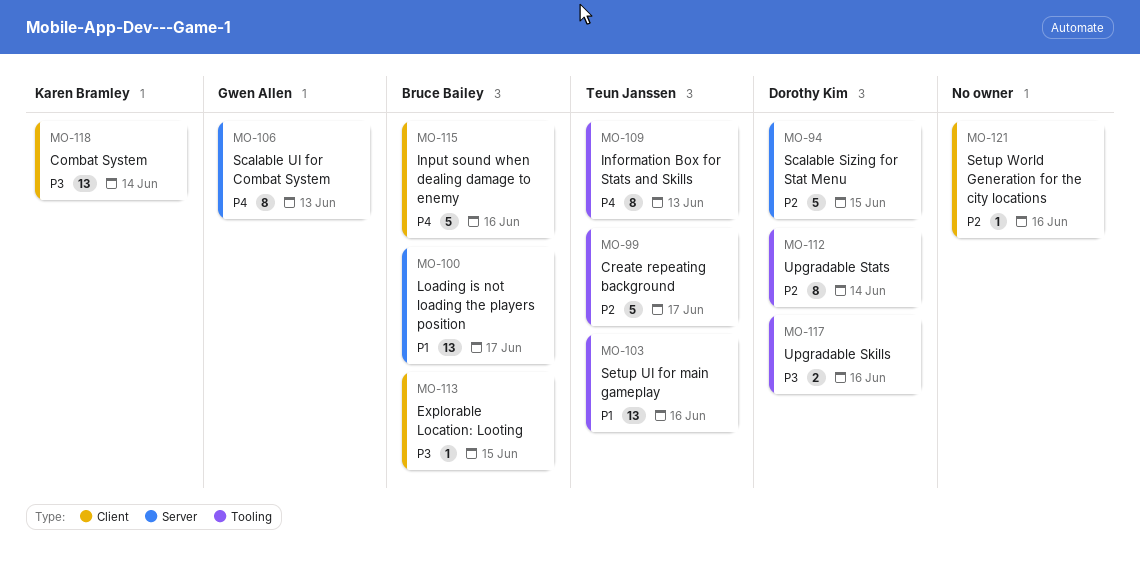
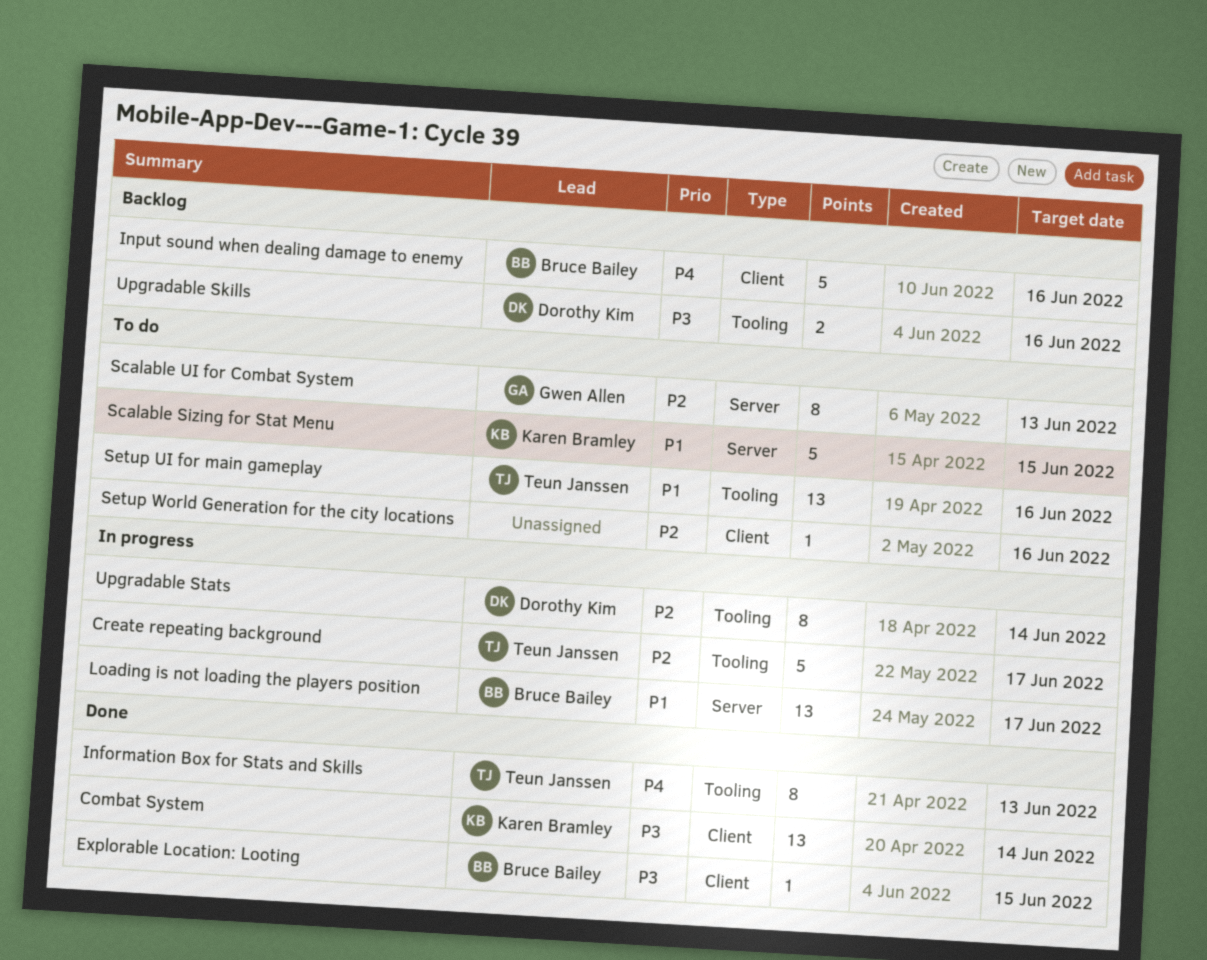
Scalable Sizing for Stat Menu, owner: Dorothy Kim -> Karen Bramley
Scalable Sizing for Stat Menu, priority: P2 -> P1
Scalable UI for Combat System, priority: P4 -> P2

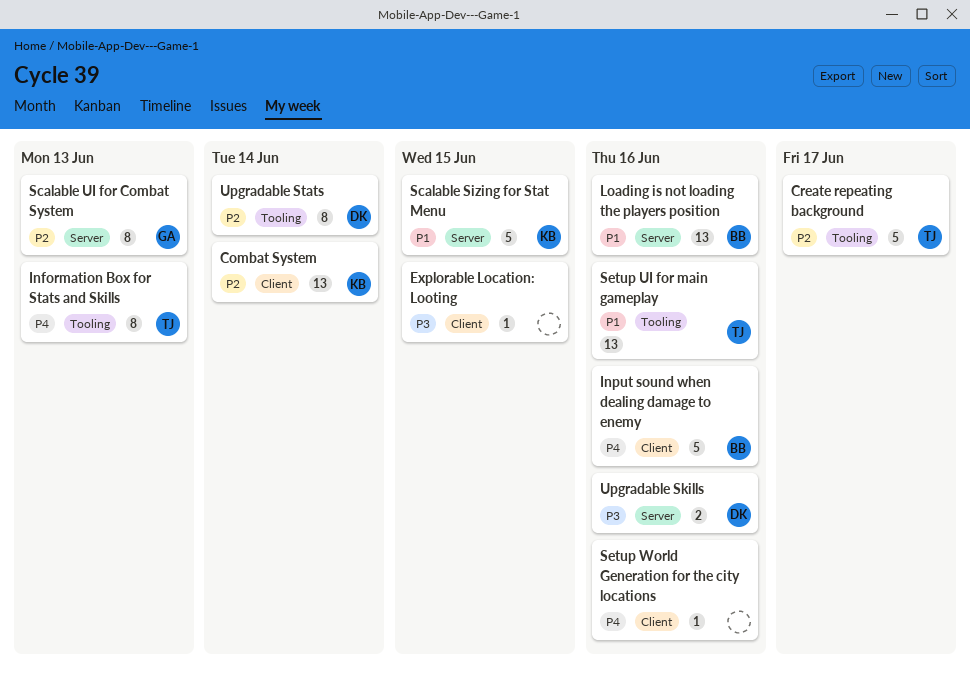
Combat System, priority: P3 -> P2
Explorable Location: Looting, owner: Bruce Bailey -> none
Loading is not loading the players position, due: Jun 17 -> Jun 16
Setup World Generation for the city locations, priority: P2 -> P4
Upgradable Skills, label: Tooling -> Server

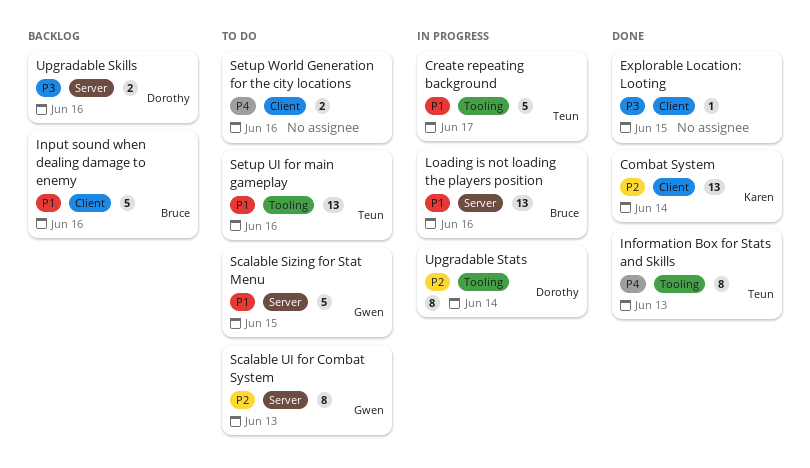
Create repeating background, priority: P2 -> P1
Input sound when dealing damage to enemy, priority: P4 -> P1
Scalable Sizing for Stat Menu, owner: Karen -> Gwen
Setup World Generation for the city locations, estimate: 1 -> 2

